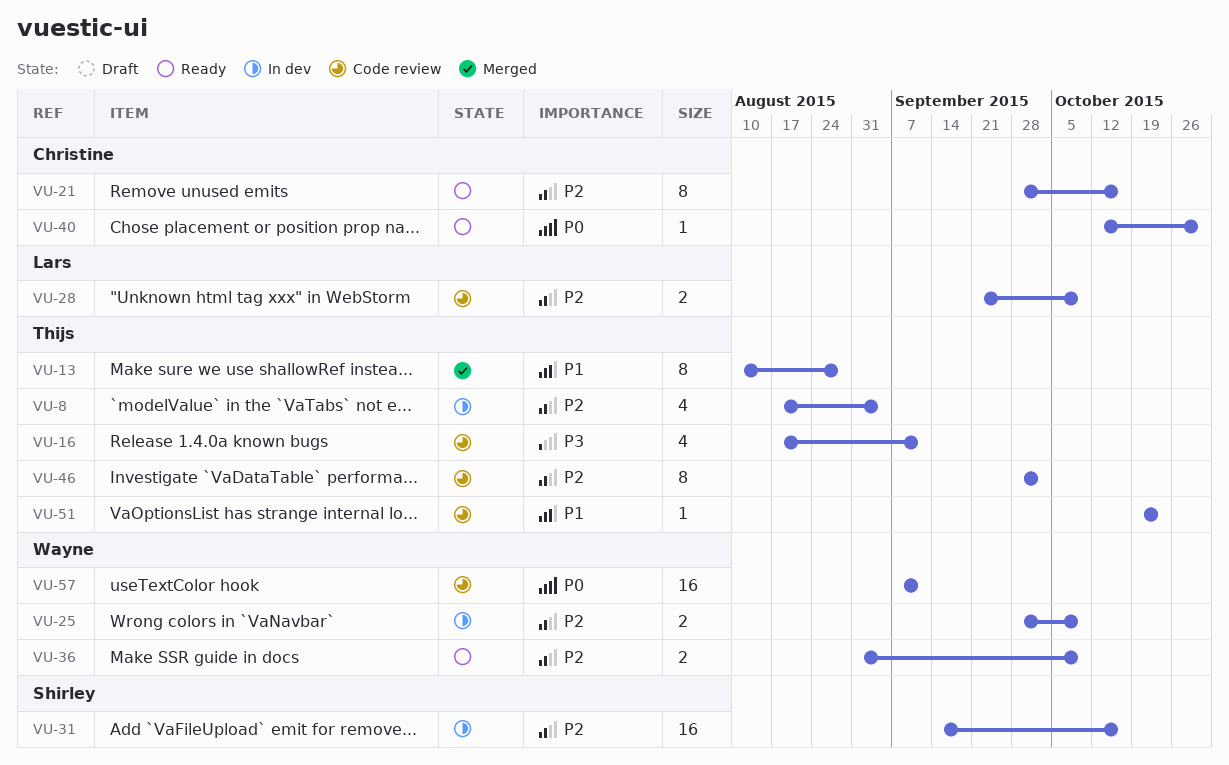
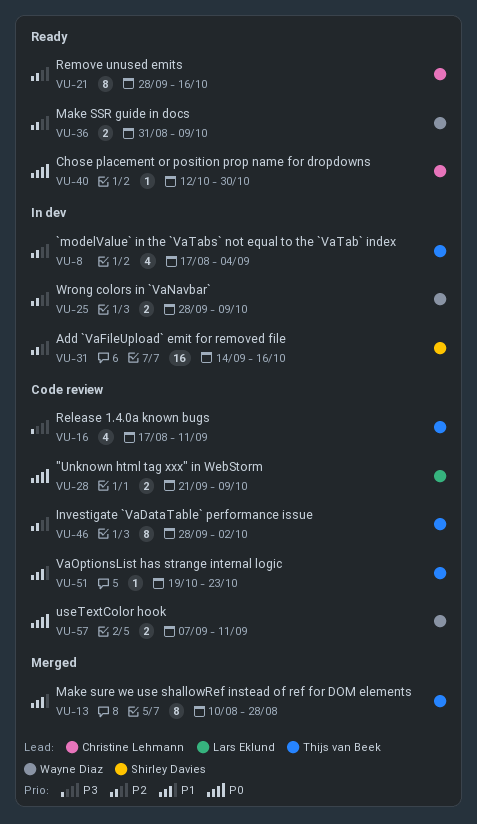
VU-28, priority: P2 -> P0
VU-57, estimate: 16 -> 2

